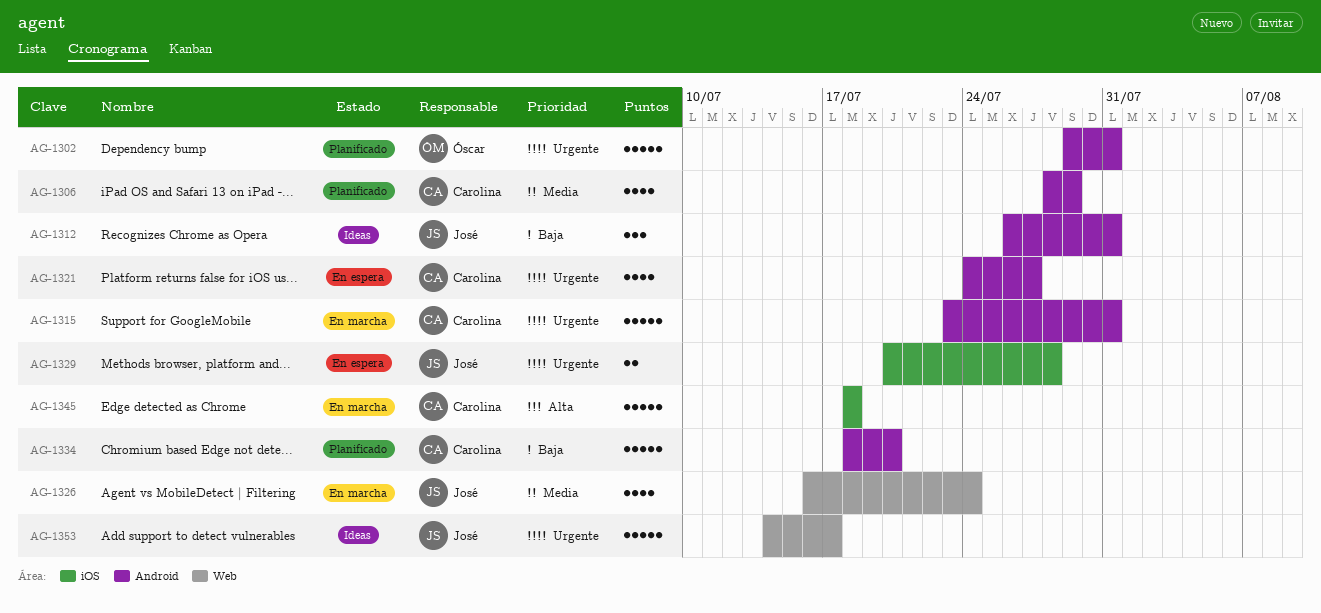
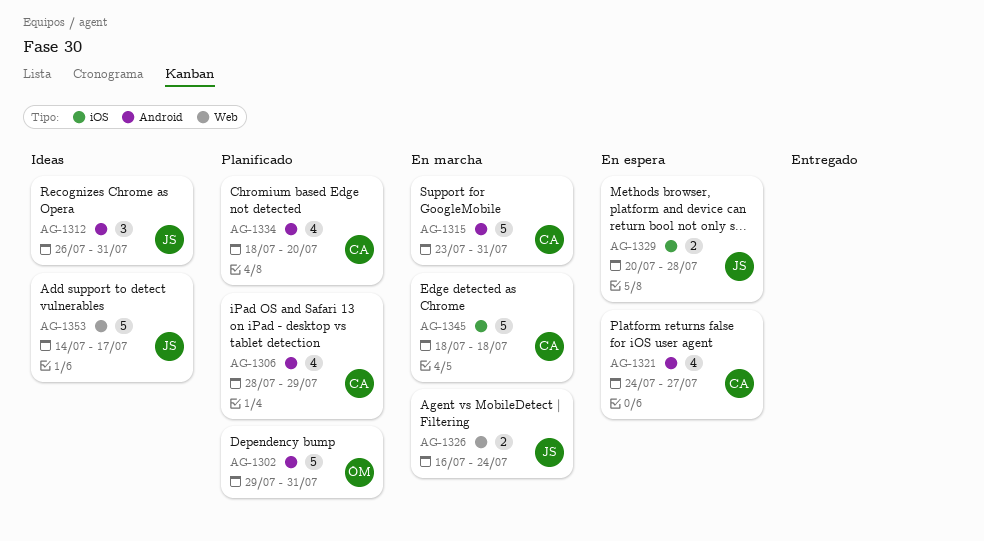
AG-1326, estimate: 4 -> 2
AG-1334, estimate: 5 -> 4

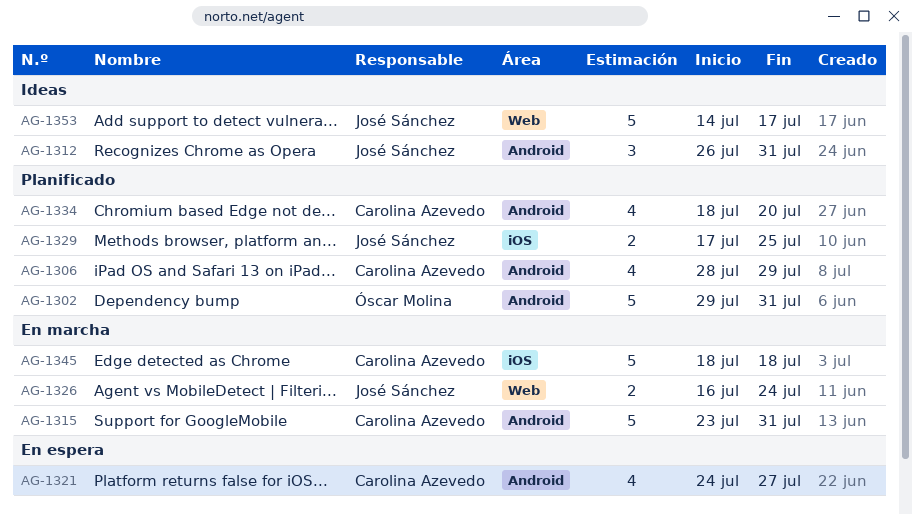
AG-1329, status: En espera -> Planificado
AG-1329, start: Jul 20 -> Jul 17
AG-1329, due: Jul 28 -> Jul 25

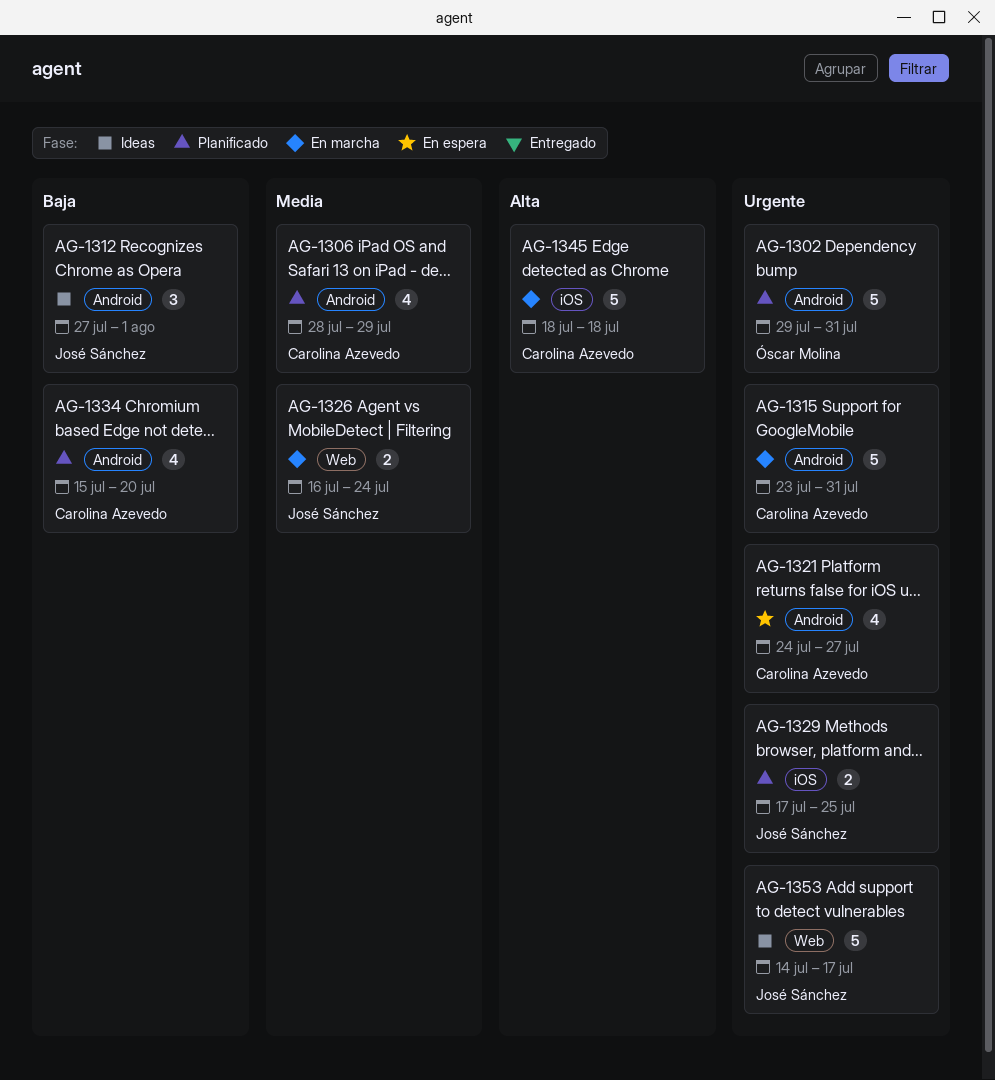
AG-1312, start: Jul 26 -> Jul 27
AG-1312, due: Jul 31 -> Aug 1
AG-1334, start: Jul 18 -> Jul 15

